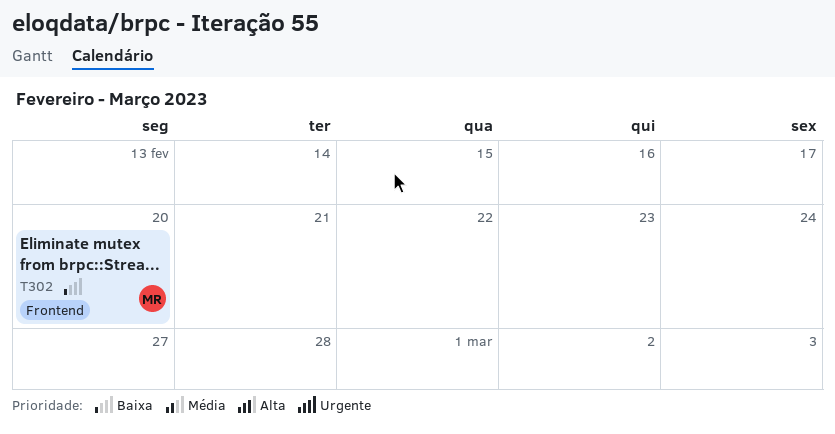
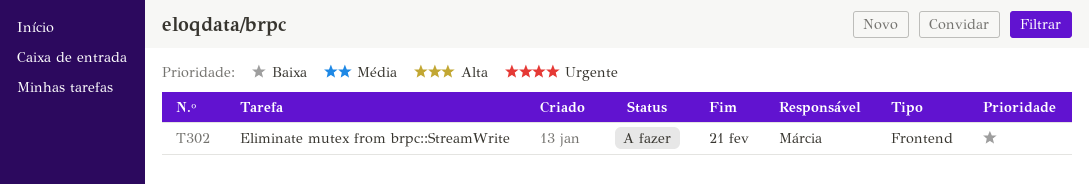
T302, due: Feb 20 -> Feb 21

